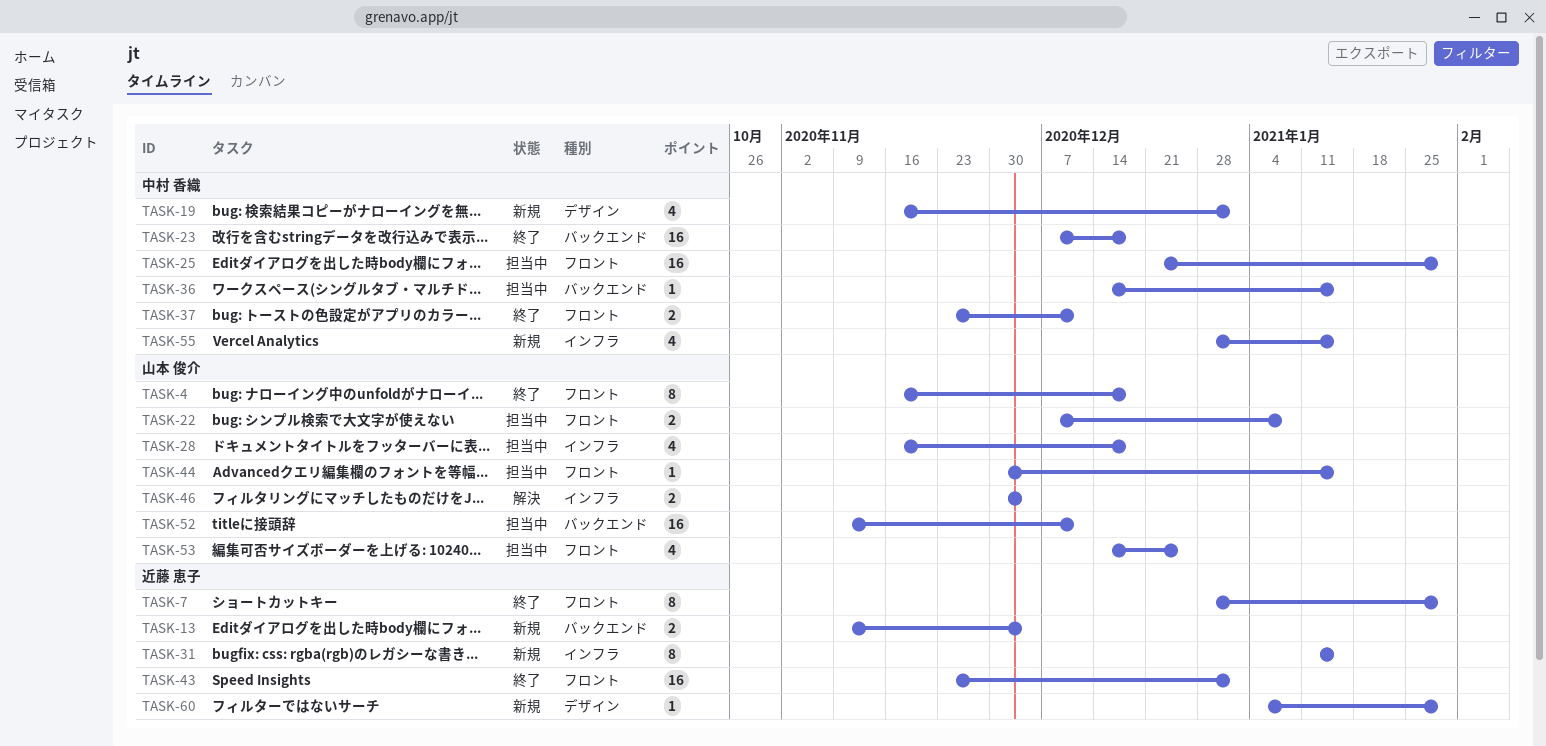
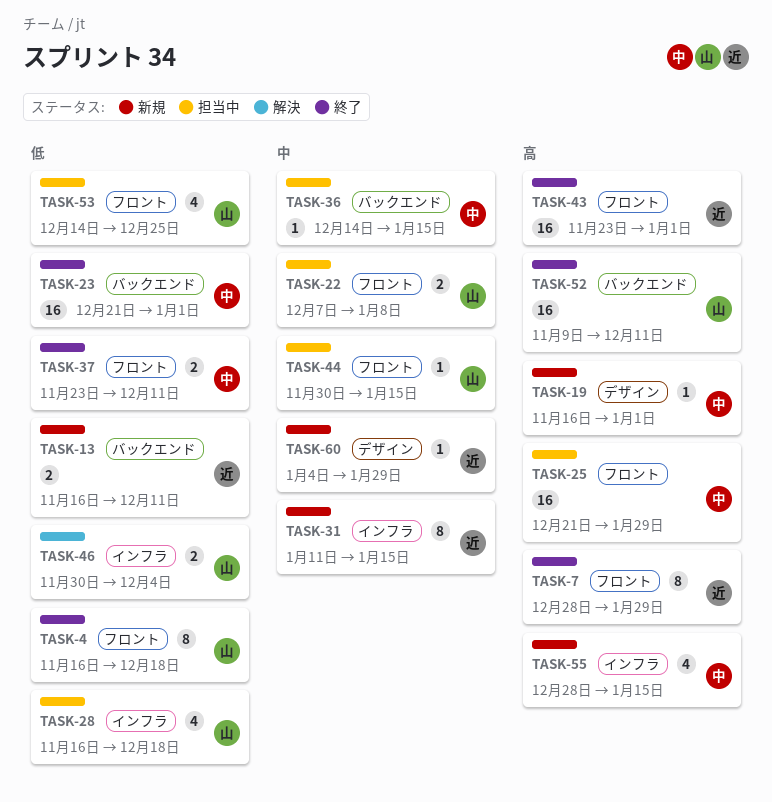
TASK-13, start: Nov 9 -> Nov 16
TASK-13, due: Dec 4 -> Dec 11
TASK-19, estimate: 4 -> 1
TASK-23, start: Dec 7 -> Dec 21
TASK-23, due: Dec 18 -> Jan 1
TASK-52, status: 担当中 -> 終了

